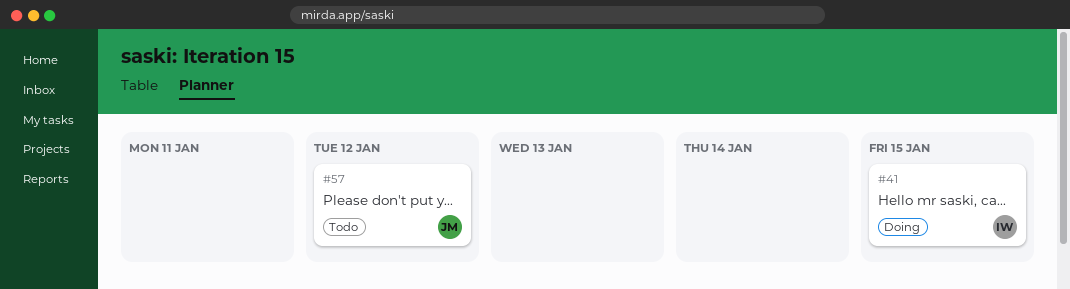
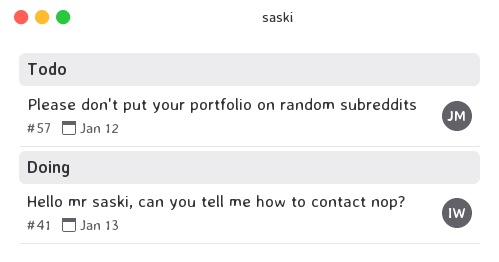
#41, due: Jan 15 -> Jan 13

